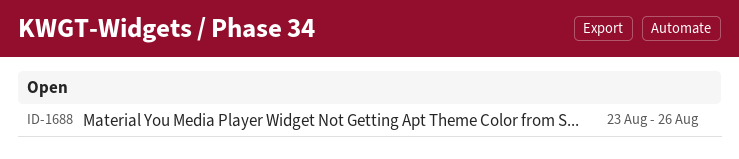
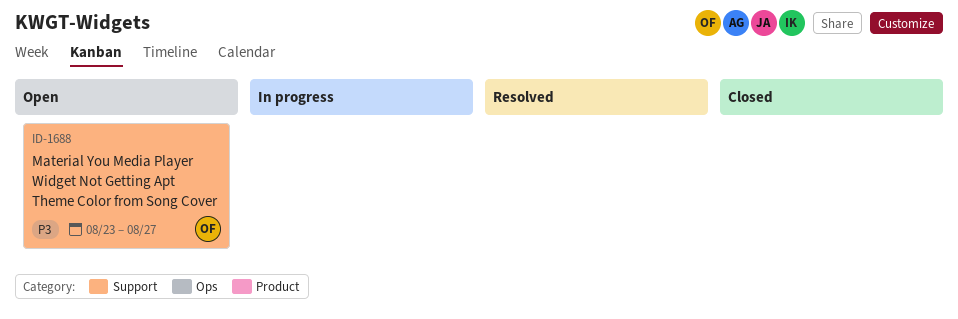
ID-1688, due: Aug 26 -> Aug 27

